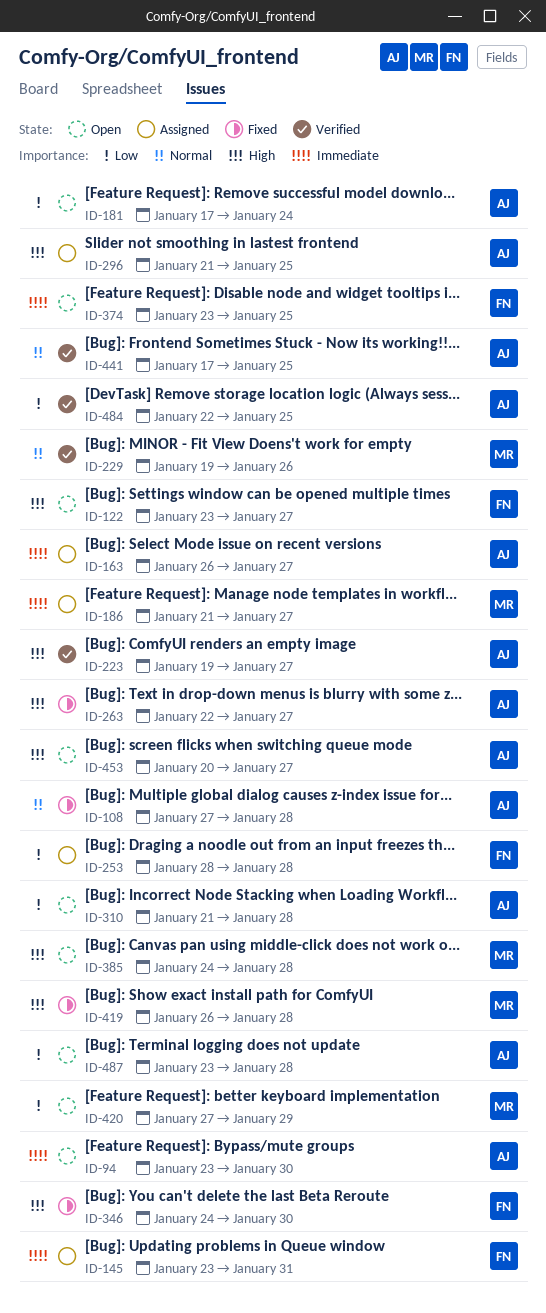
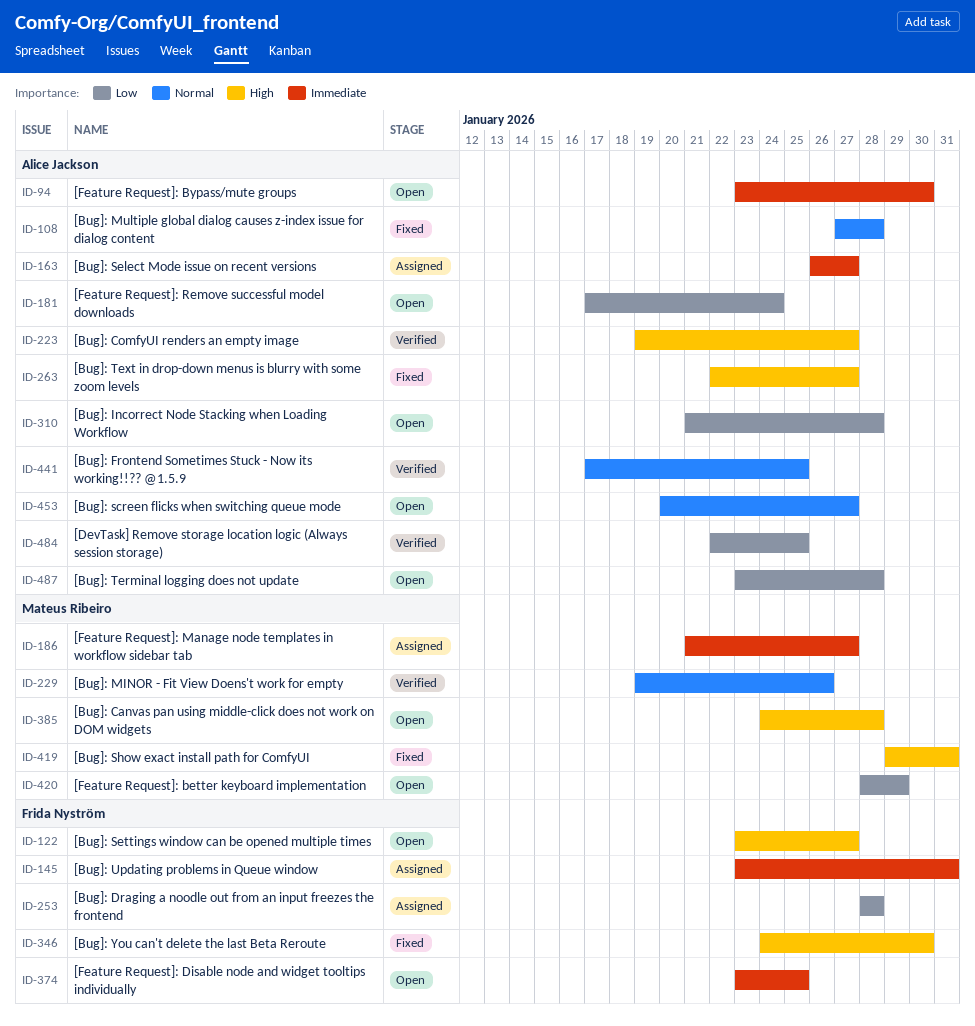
ID-296: present -> none
ID-419, start: Jan 26 -> Jan 29
ID-419, due: Jan 28 -> Jan 31
ID-420, start: Jan 27 -> Jan 28
ID-453, priority: High -> Normal

